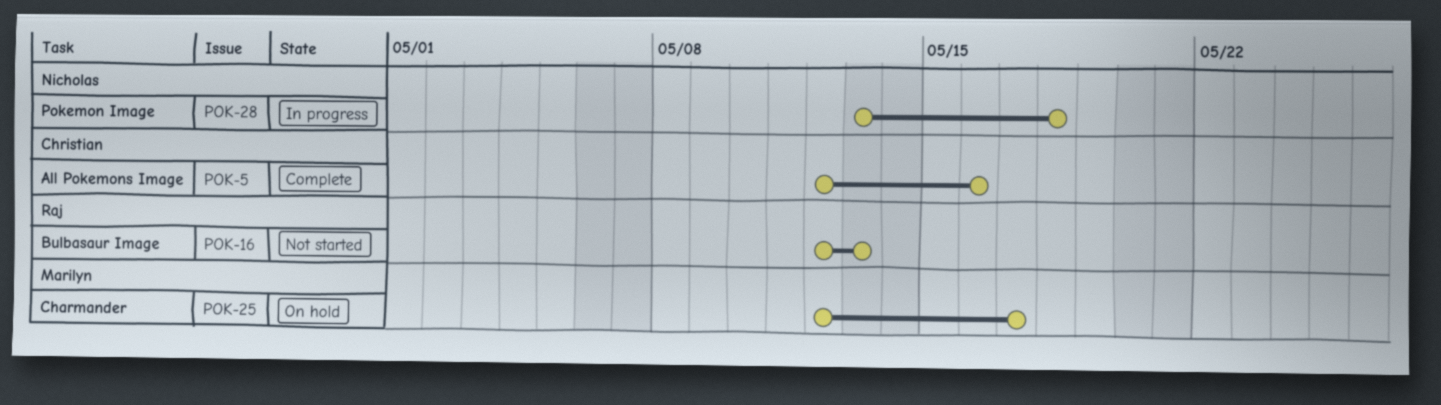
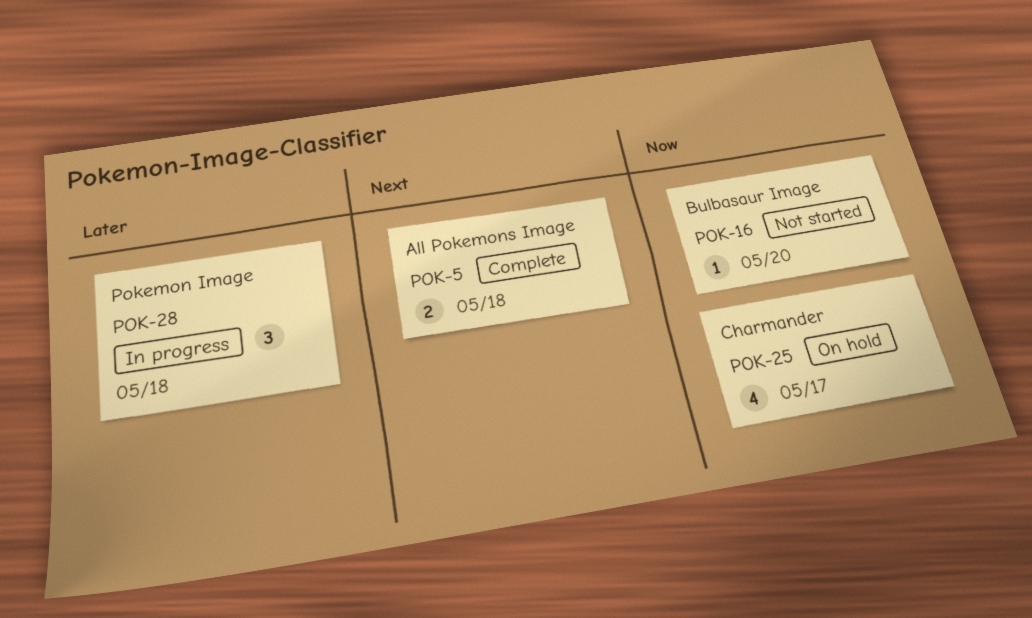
POK-5, due: May 16 -> May 18
POK-16, due: May 13 -> May 20

